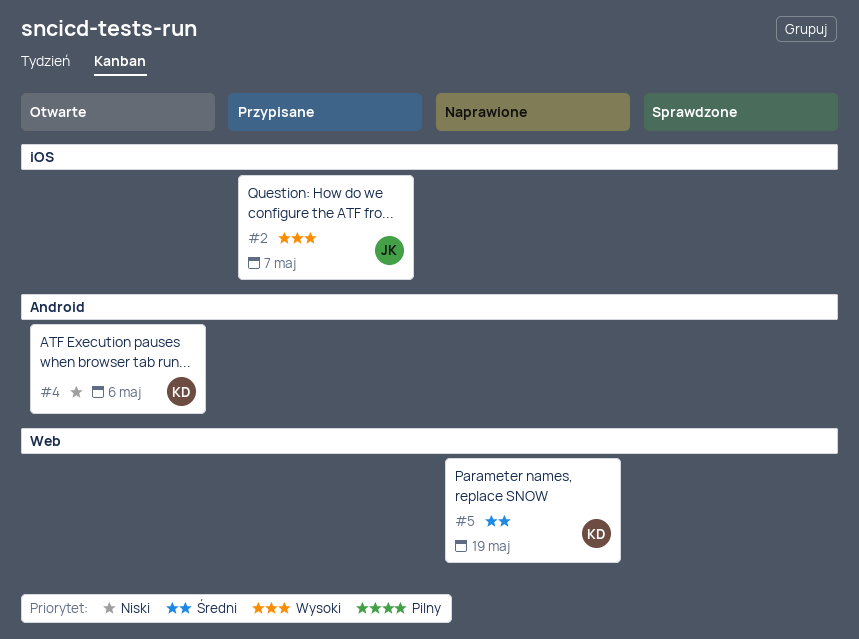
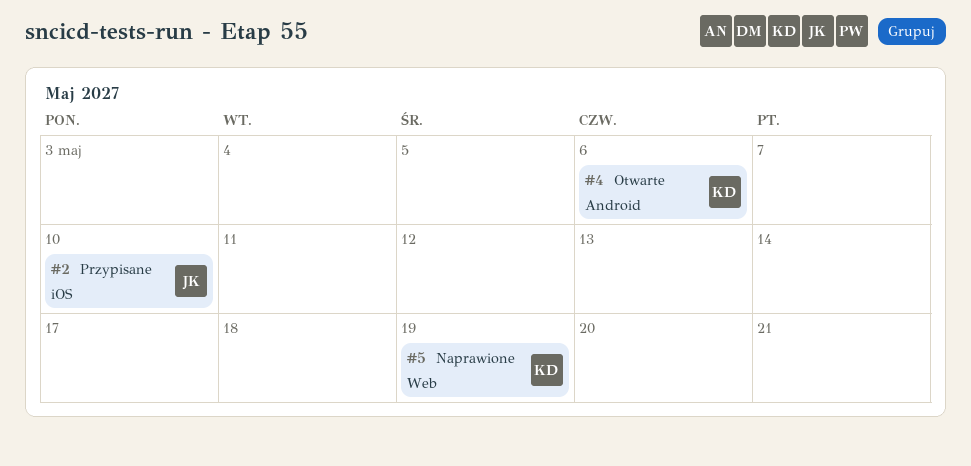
#2, due: May 7 -> May 10

